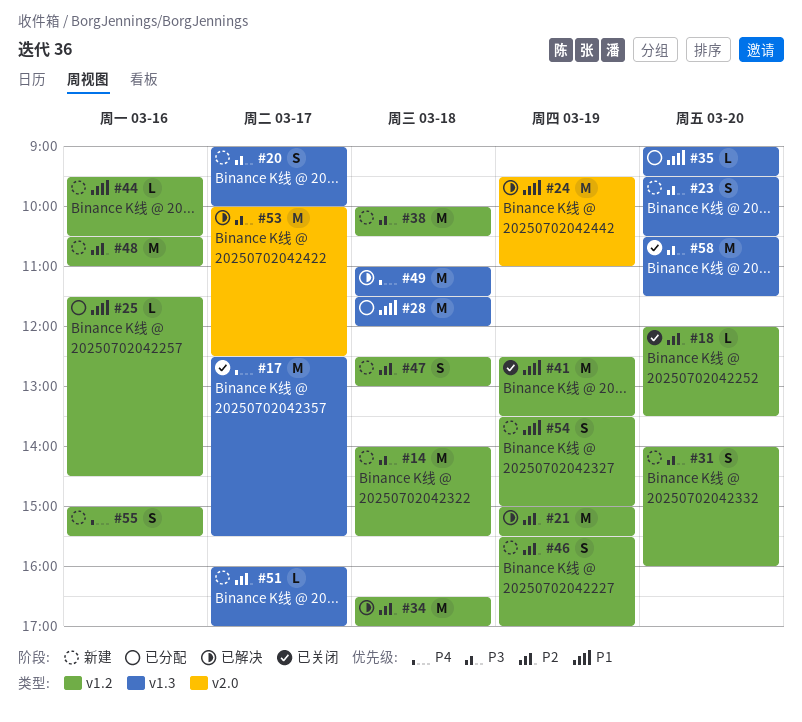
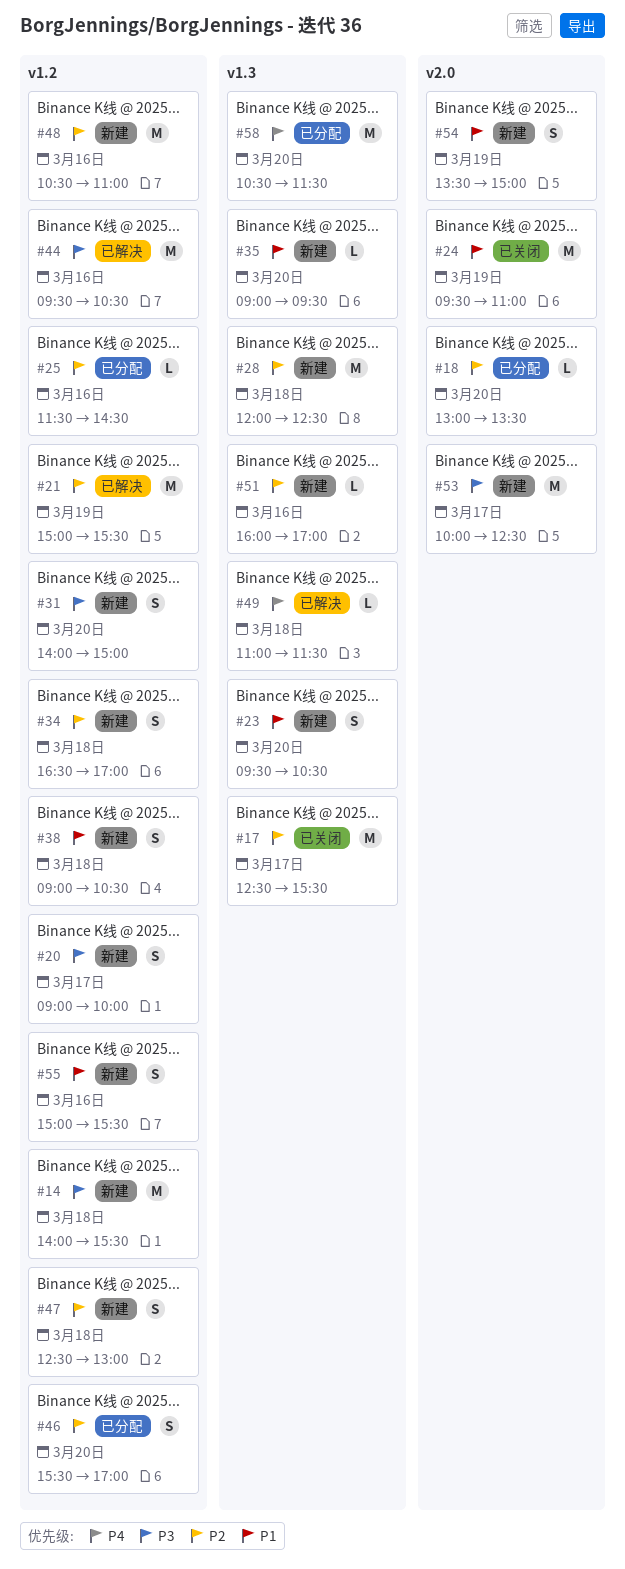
#17, priority: P4 -> P2
#18, status: 已关闭 -> 已分配
#18, label: v1.2 -> v2.0
#18, begins: 12:00 -> 13:00
#20, label: v1.3 -> v1.2
#23, priority: P3 -> P1
#24, status: 已解决 -> 已关闭
#25, priority: P1 -> P2
#28, status: 已分配 -> 新建
#28, priority: P1 -> P2
#28, begins: 11:30 -> 12:00
#28, ends: 12:00 -> 12:30
#31, ends: 16:00 -> 15:00
#34, status: 已解决 -> 新建
#34, estimate: M -> S
#35, status: 已分配 -> 新建
#38, priority: P3 -> P1
#38, estimate: M -> S
#38, begins: 10:00 -> 09:00
#41: present -> none
#44, status: 新建 -> 已解决
#44, priority: P1 -> P3
#44, estimate: L -> M
#46, status: 新建 -> 已分配
#46, day: Mar 19 -> Mar 20
#49, estimate: M -> L
#51, day: Mar 17 -> Mar 16
#53, status: 已解决 -> 新建
#54, label: v1.2 -> v2.0
#55, priority: P4 -> P1
#58, status: 已关闭 -> 已分配
#58, priority: P3 -> P4

